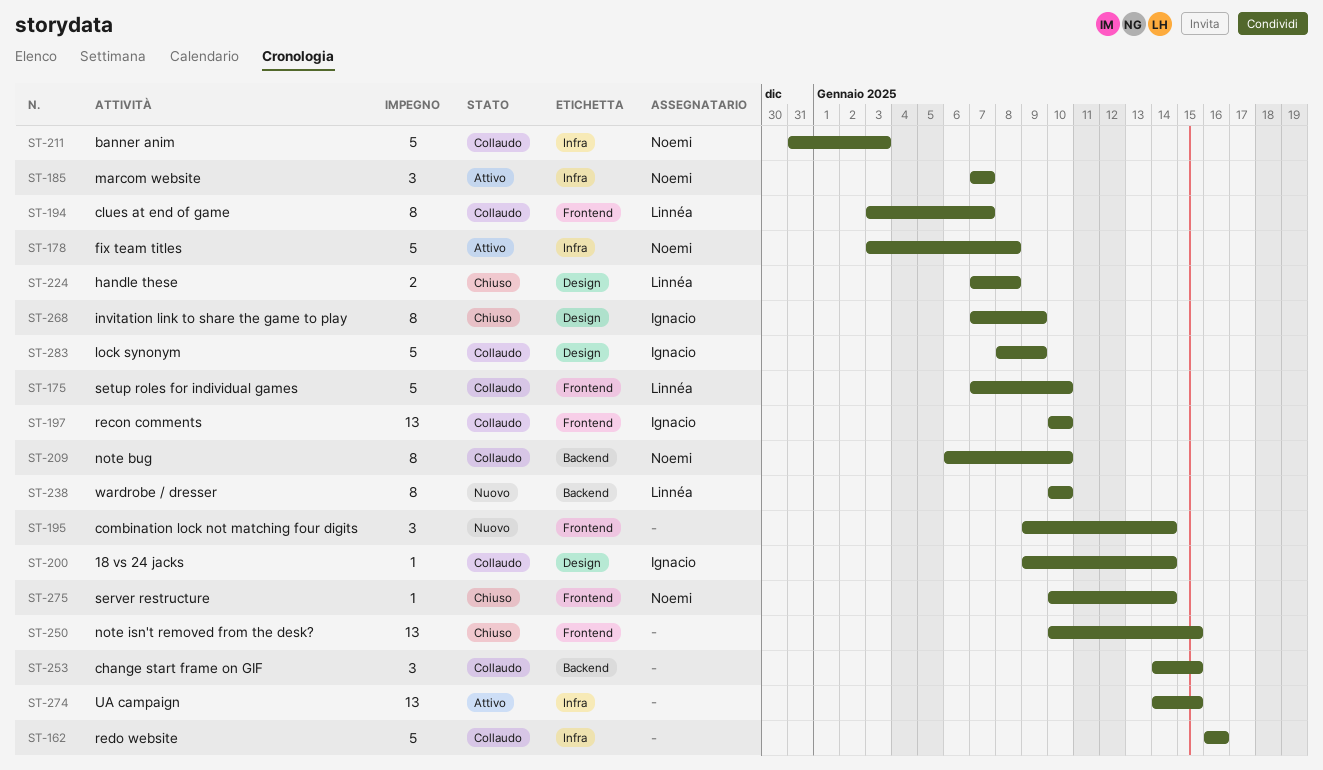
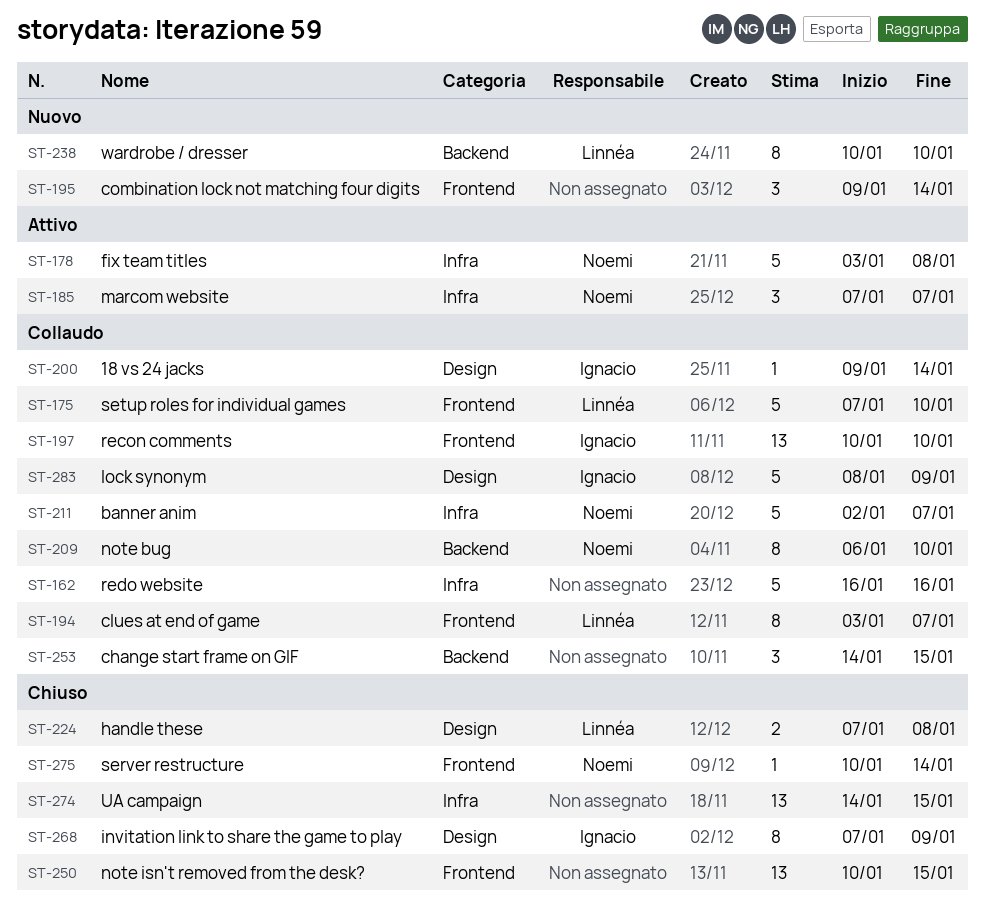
ST-211, start: Dec 31 -> Jan 2
ST-211, due: Jan 3 -> Jan 7
ST-274, status: Attivo -> Chiuso

